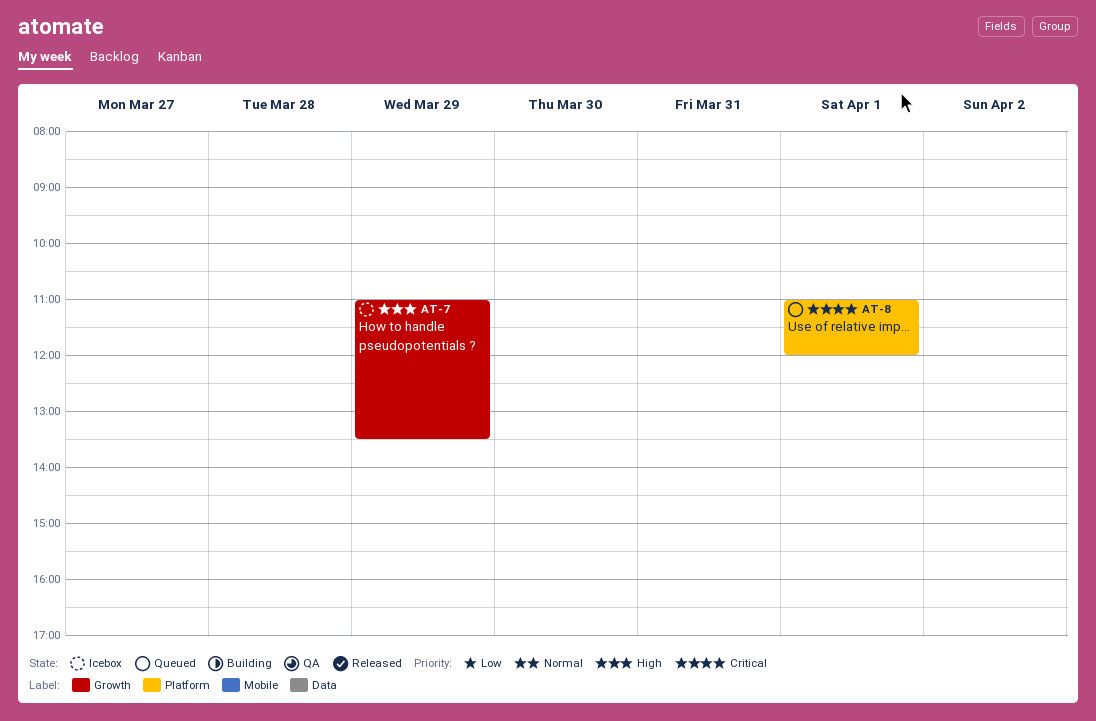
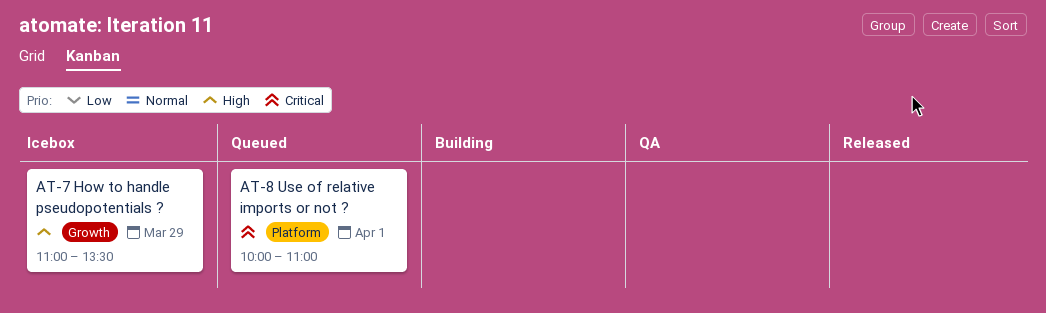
AT-8, begins: 11:00 -> 10:00
AT-8, ends: 12:00 -> 11:00

